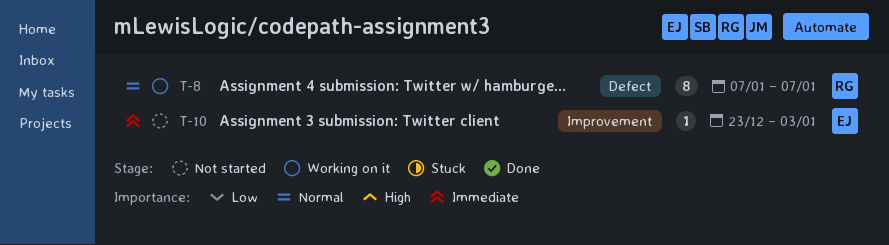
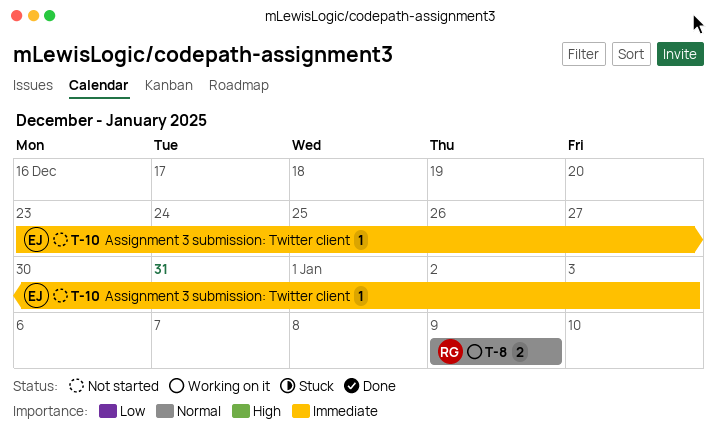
T-8, estimate: 8 -> 2
T-8, start: Jan 7 -> Jan 9
T-8, due: Jan 7 -> Jan 9

